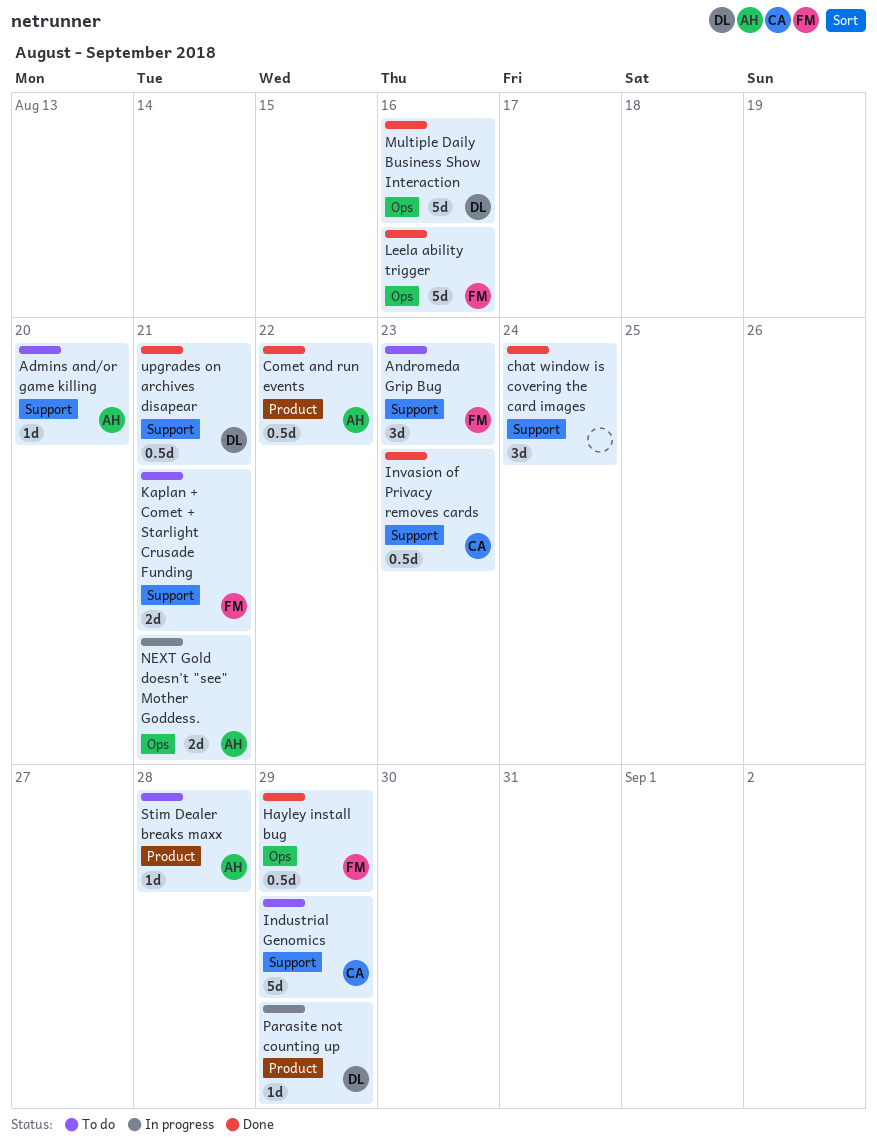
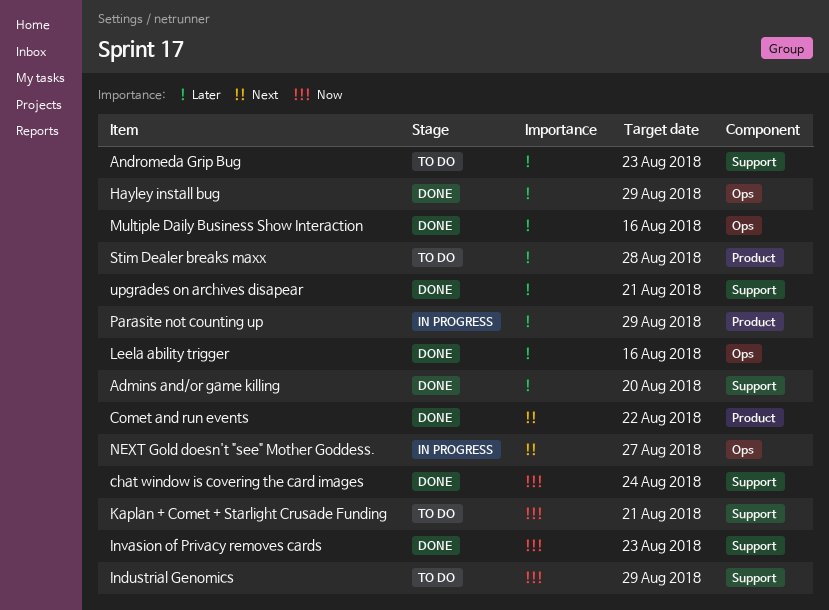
Admins and/or game killing, status: To do -> Done
NEXT Gold doesn't "see" Mother Goddess., due: Aug 21 -> Aug 27

